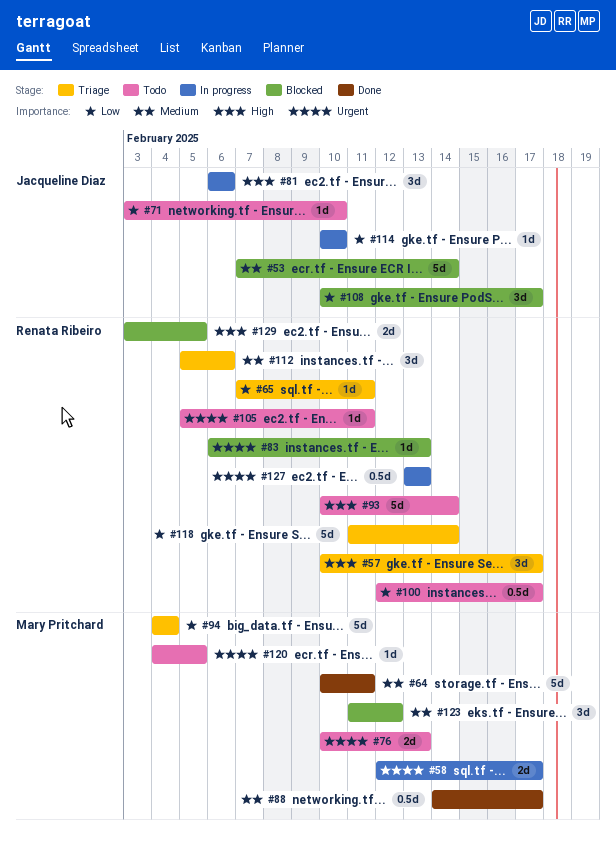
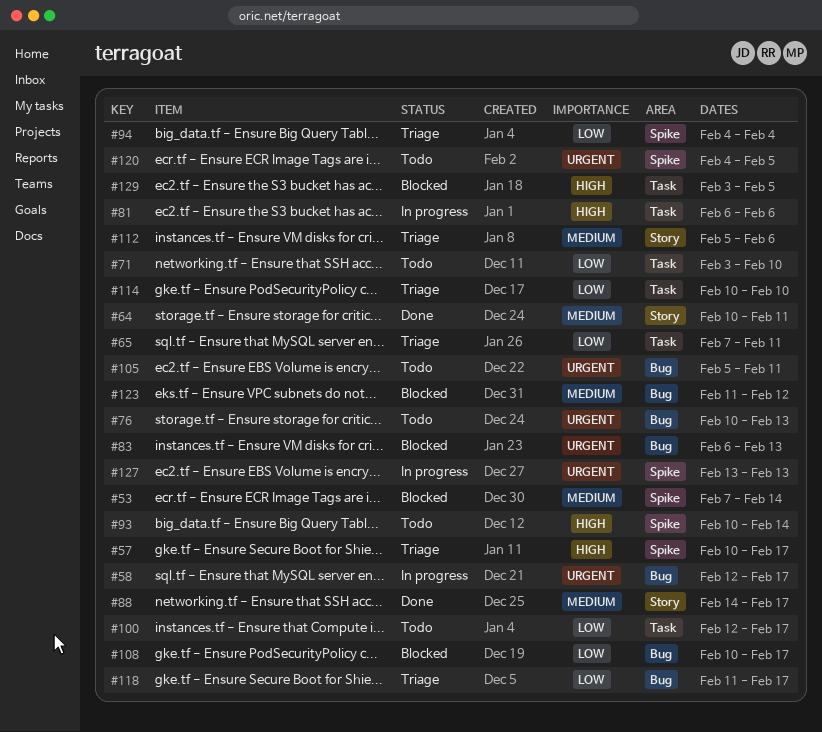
#114, status: In progress -> Triage
#118, due: Feb 14 -> Feb 17

